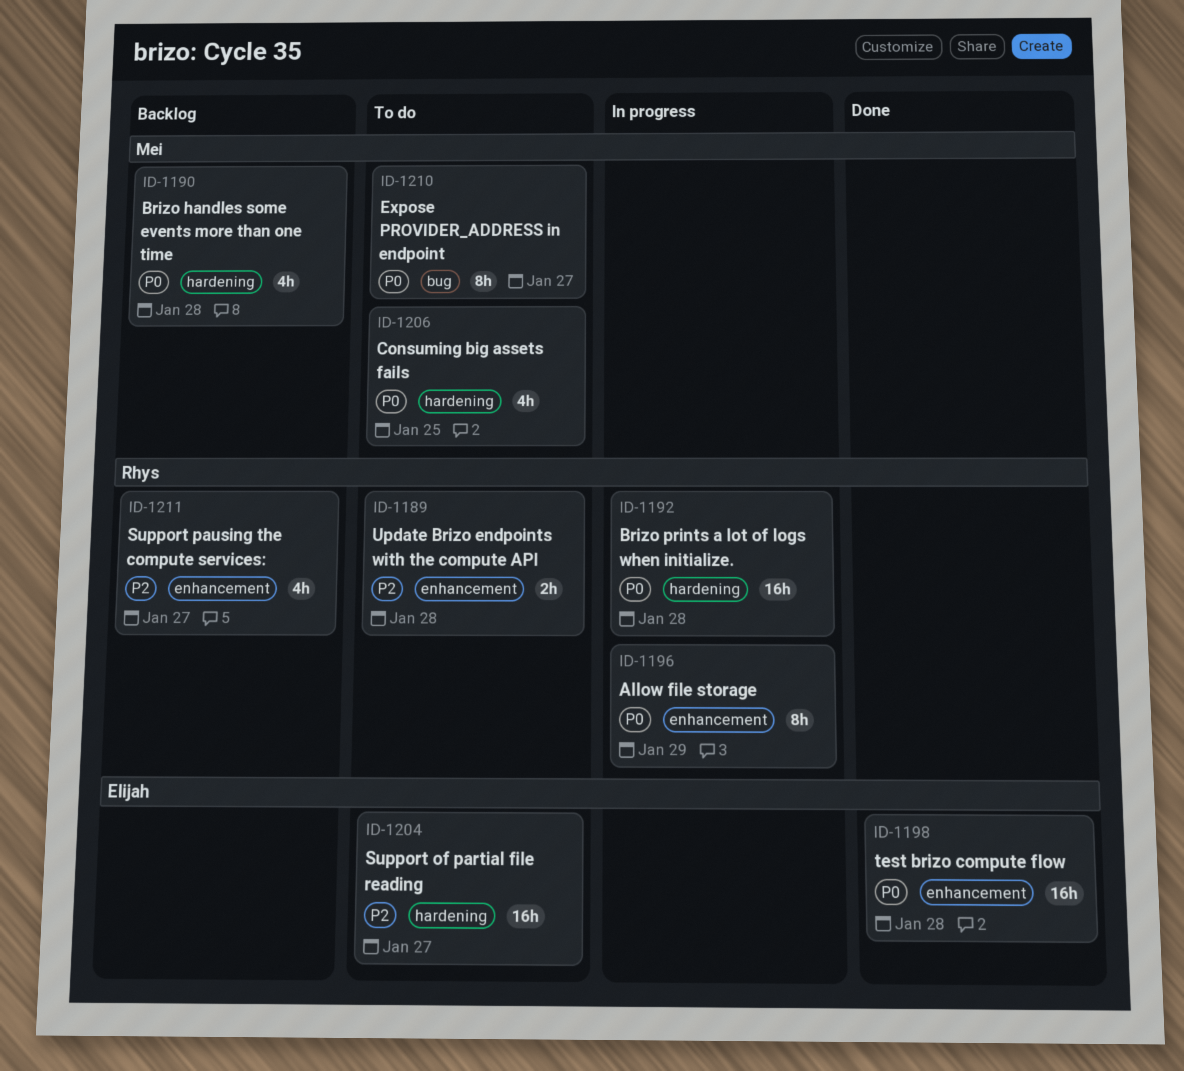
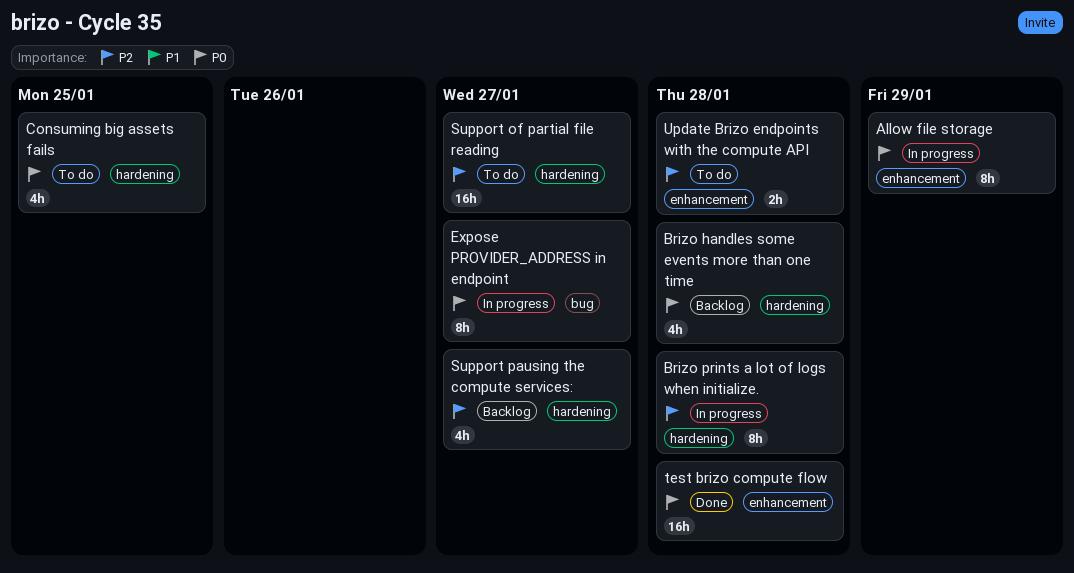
Brizo prints a lot of logs when initialize., priority: P0 -> P2
Brizo prints a lot of logs when initialize., estimate: 16h -> 8h
Expose PROVIDER_ADDRESS in endpoint, status: To do -> In progress
Support pausing the compute services:, label: enhancement -> hardening

